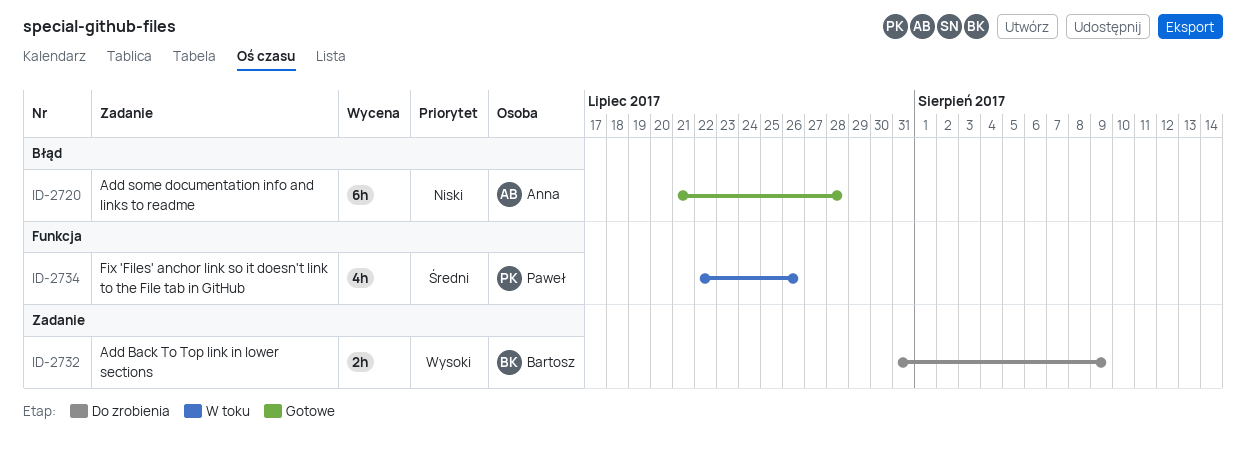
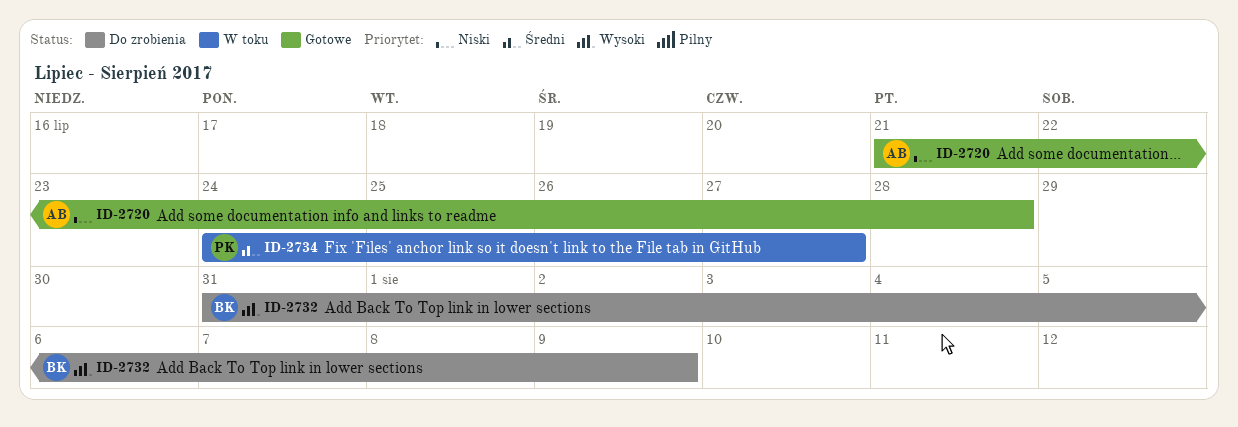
ID-2734, start: Jul 22 -> Jul 24
ID-2734, due: Jul 26 -> Jul 27

